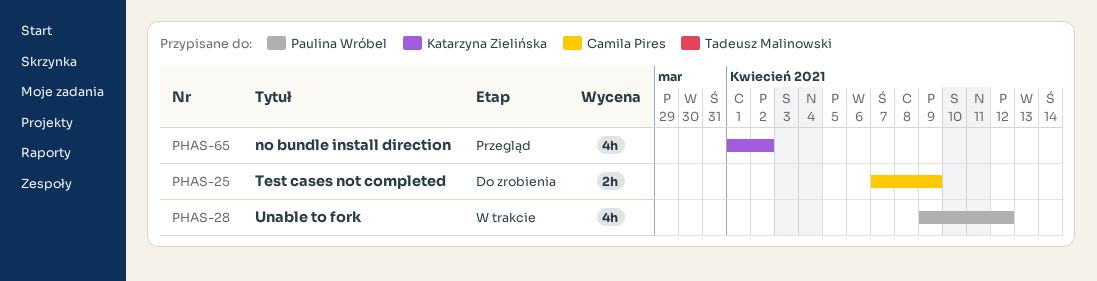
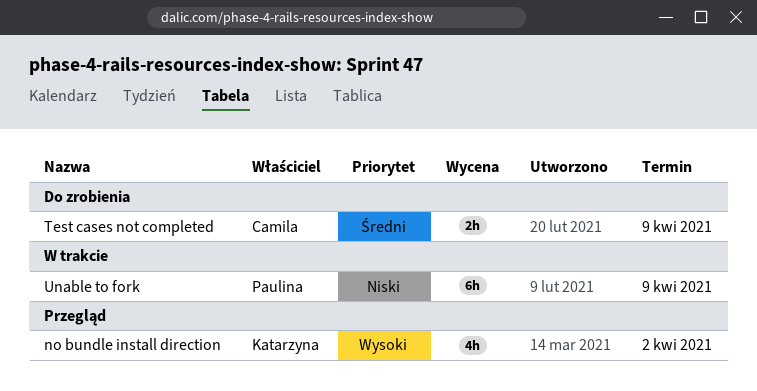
Unable to fork, estimate: 4h -> 6h
Unable to fork, due: Apr 12 -> Apr 9

